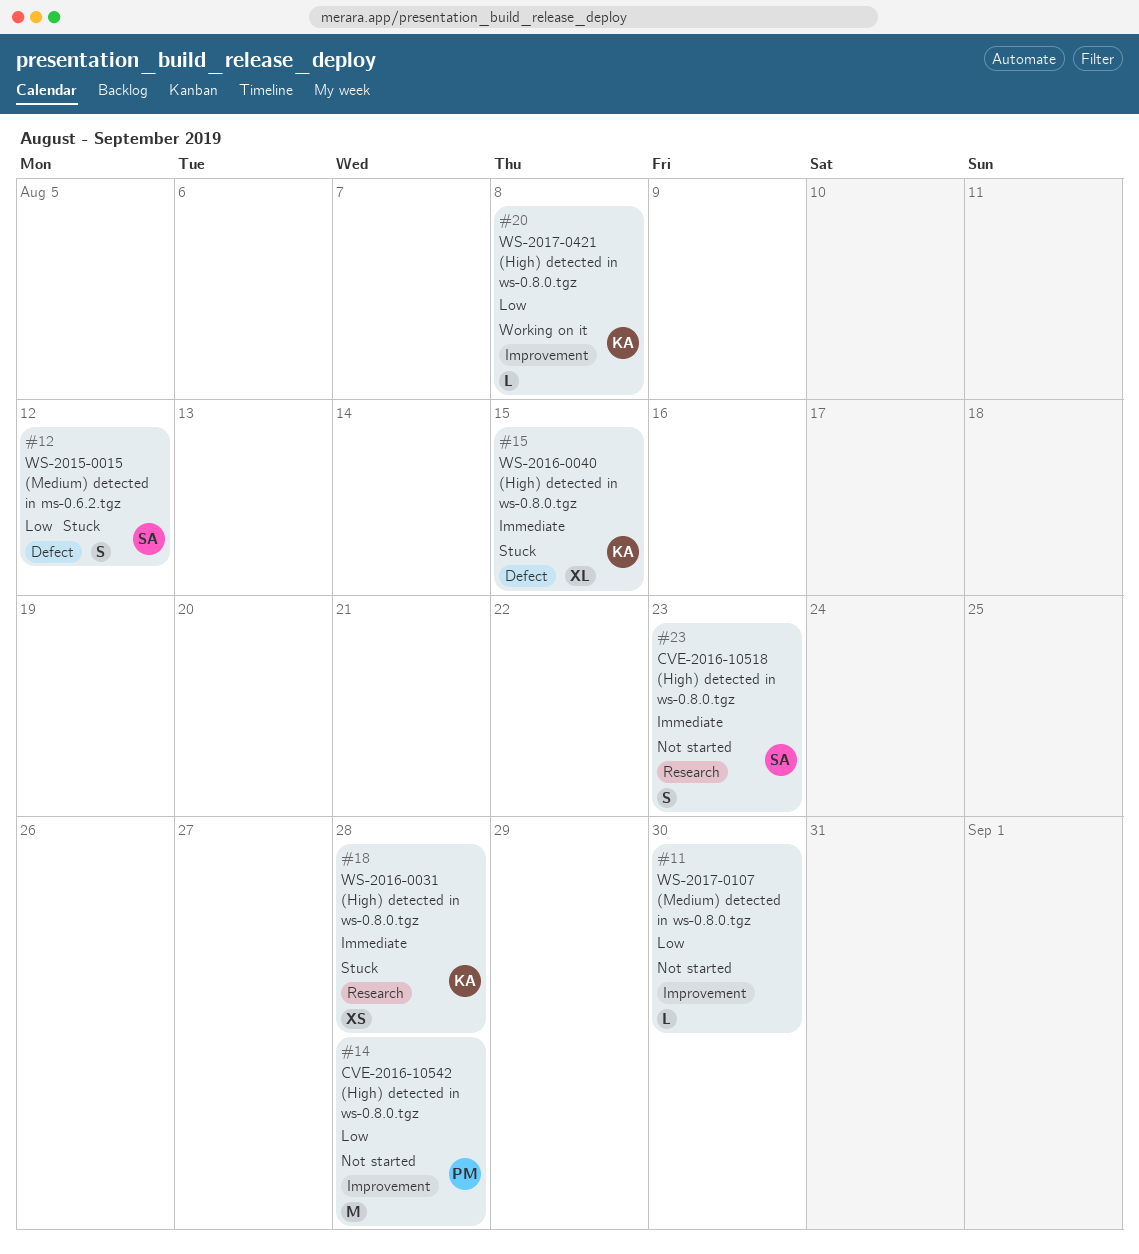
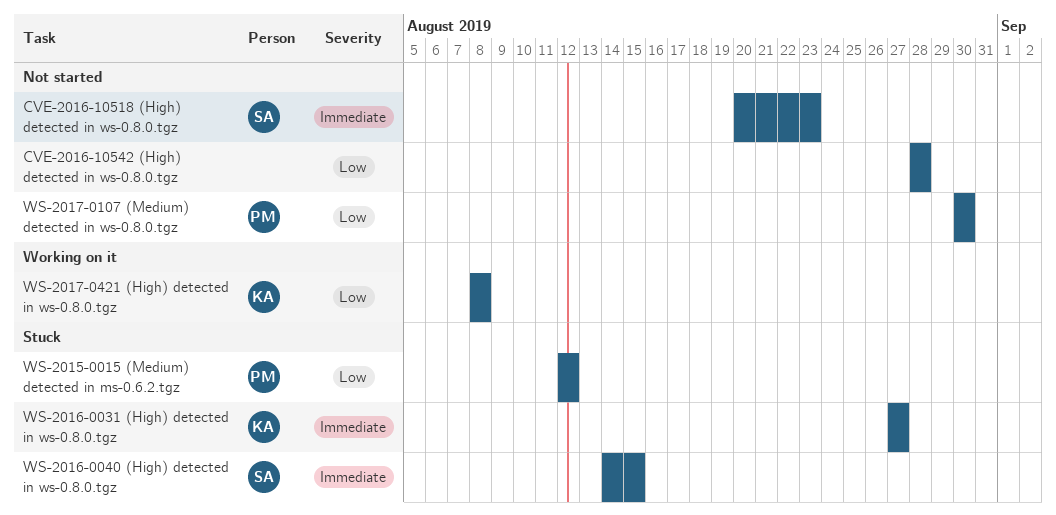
CVE-2016-10542 (High) detected in ws-0.8.0.tgz, owner: PM -> none
WS-2015-0015 (Medium) detected in ms-0.6.2.tgz, owner: SA -> PM
WS-2016-0031 (High) detected in ws-0.8.0.tgz, due: Aug 28 -> Aug 27
WS-2016-0040 (High) detected in ws-0.8.0.tgz, owner: KA -> SA
WS-2017-0107 (Medium) detected in ws-0.8.0.tgz, owner: none -> PM

